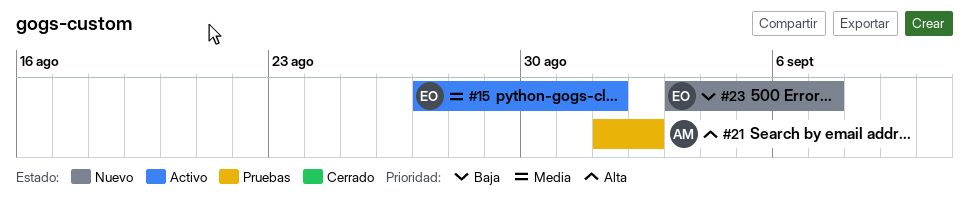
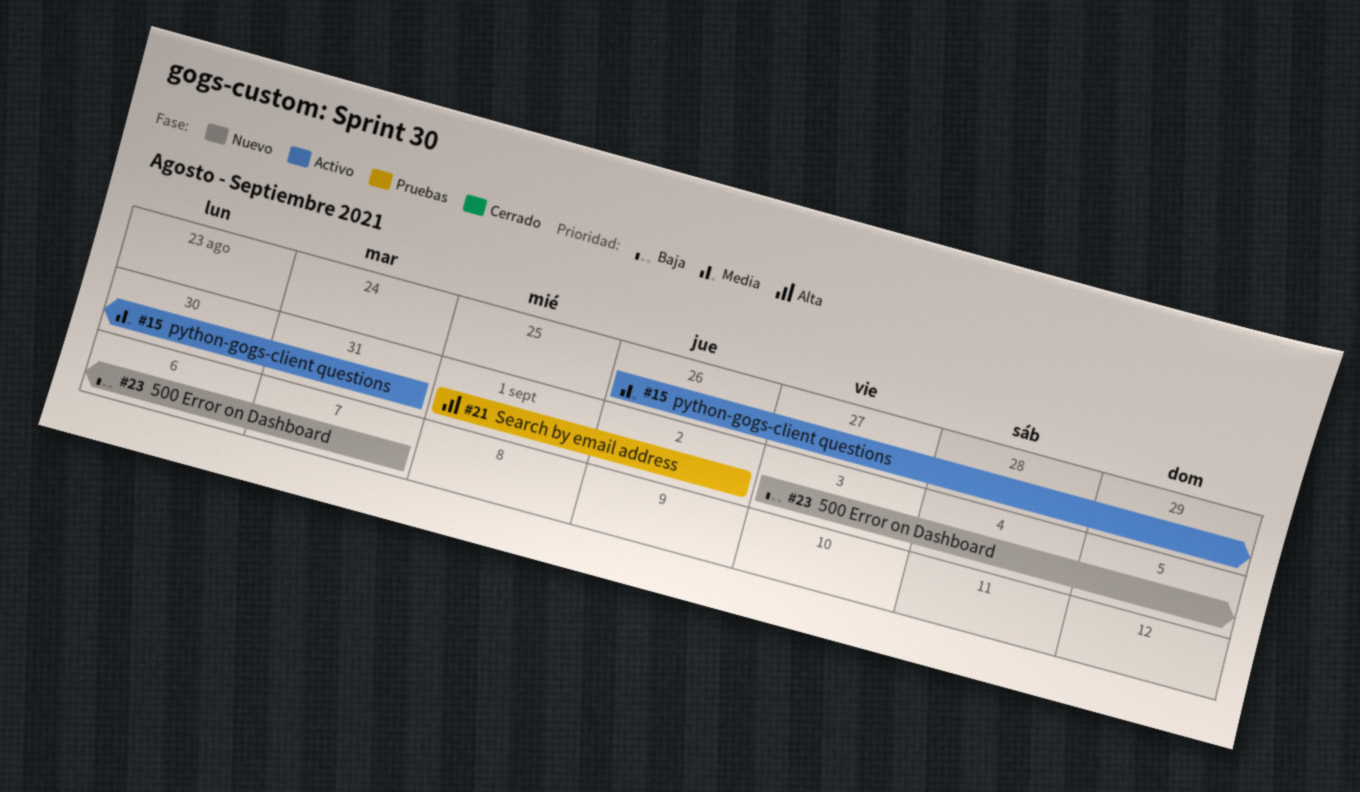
#15, start: Aug 27 -> Aug 26
#15, due: Sep 1 -> Aug 31

